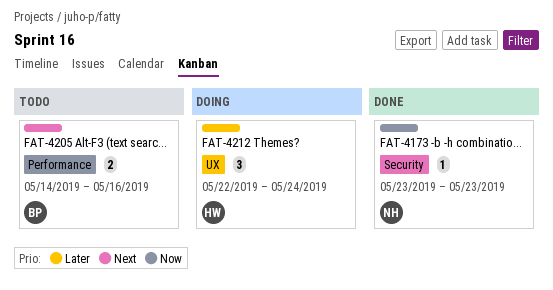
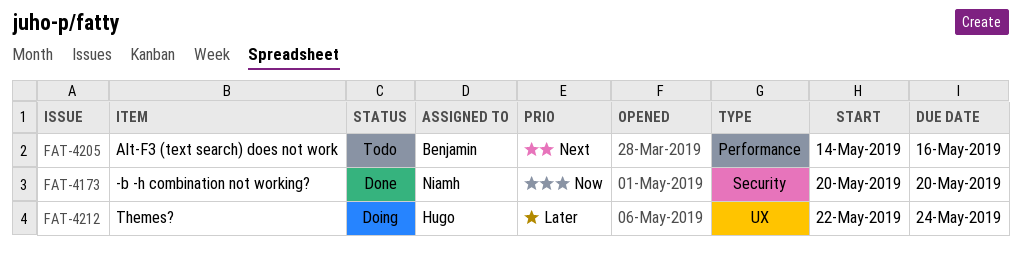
FAT-4173, start: May 23 -> May 20
FAT-4173, due: May 23 -> May 20

